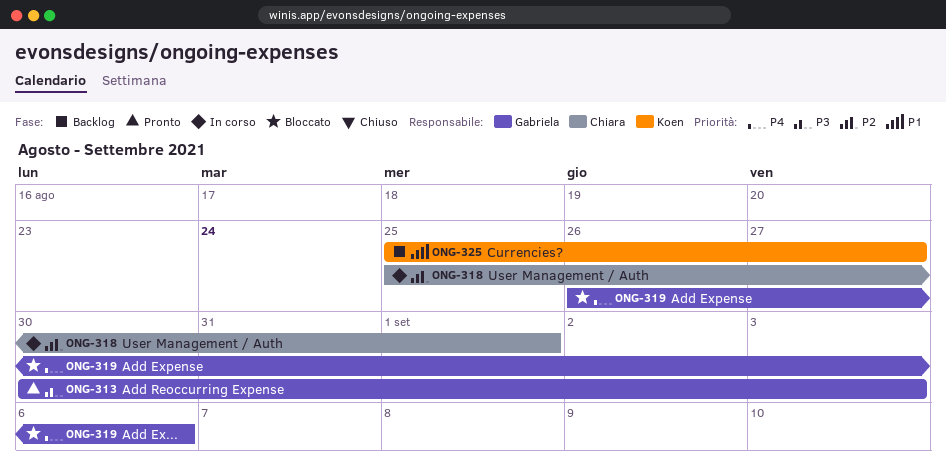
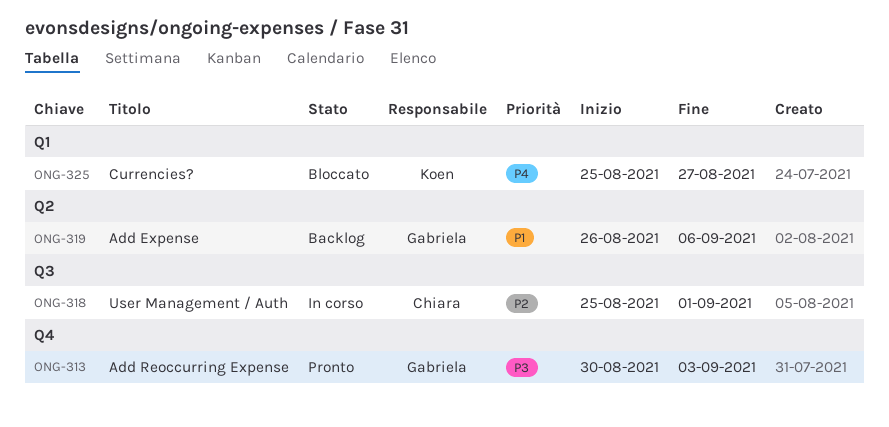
ONG-319, status: Bloccato -> Backlog
ONG-319, priority: P4 -> P1
ONG-325, status: Backlog -> Bloccato
ONG-325, priority: P1 -> P4

